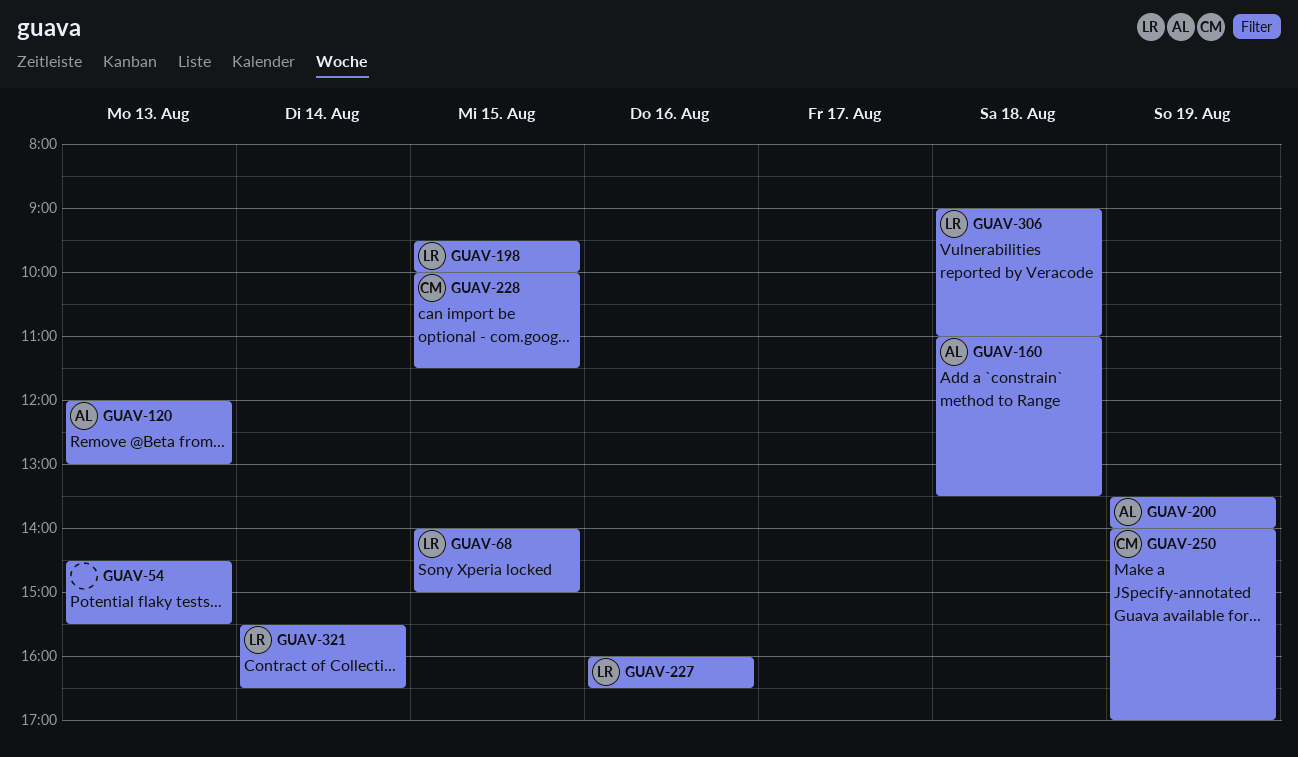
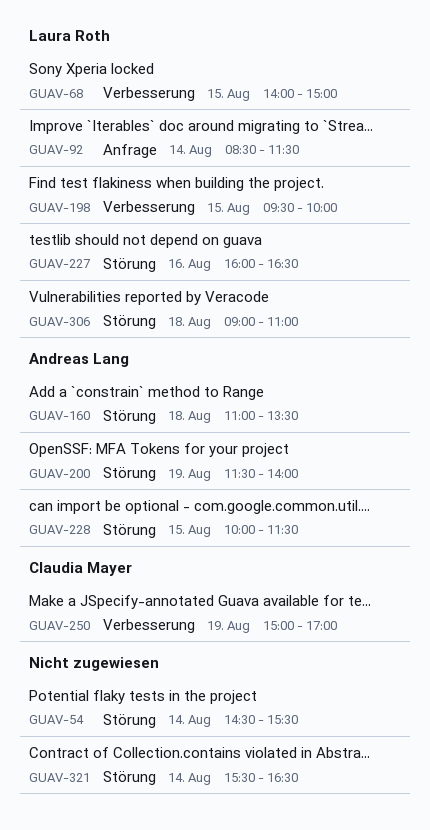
GUAV-54, day: Aug 13 -> Aug 14
GUAV-92: none -> present
GUAV-120: present -> none
GUAV-200, begins: 13:30 -> 11:30
GUAV-228, owner: Claudia Mayer -> Andreas Lang
GUAV-250, begins: 14:00 -> 15:00
GUAV-321, owner: Laura Roth -> none

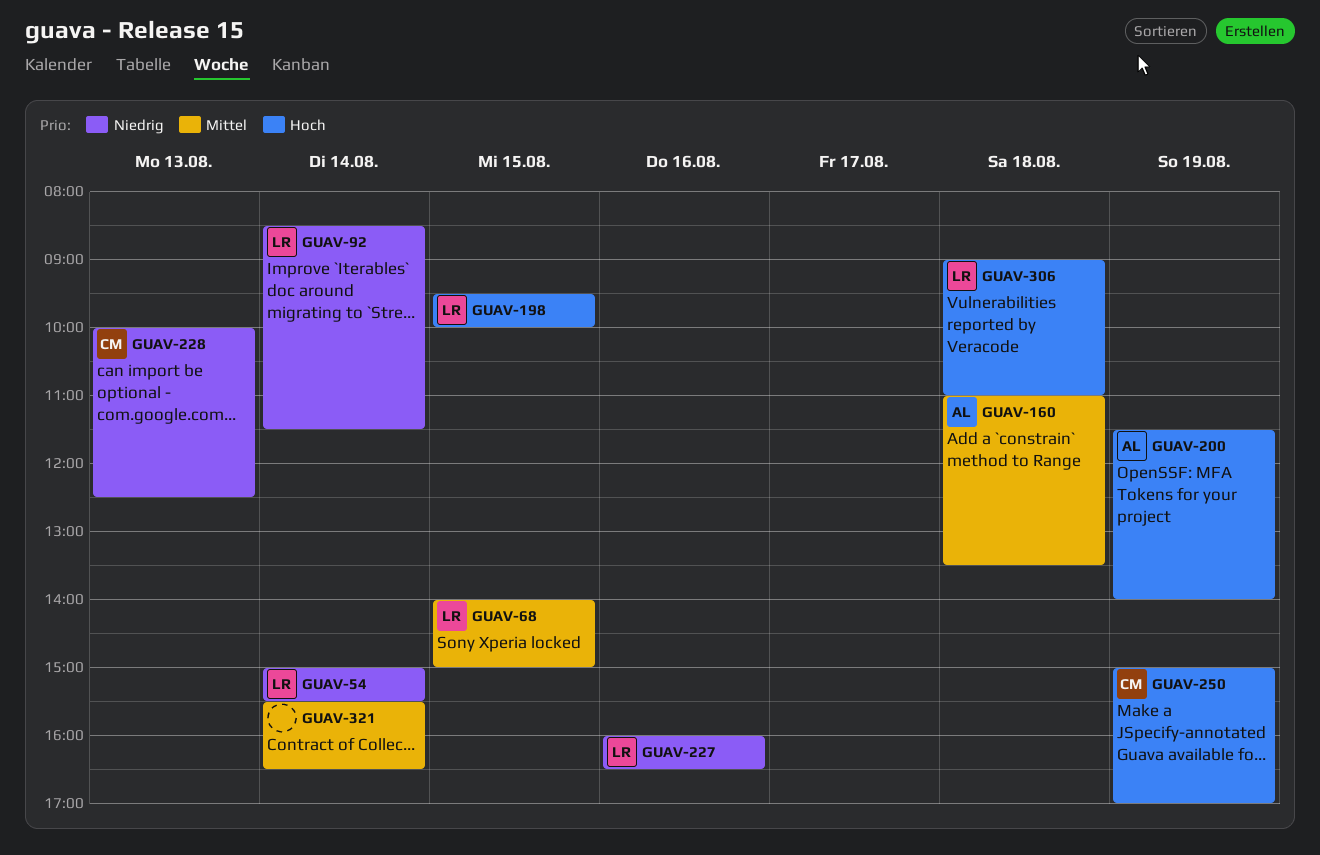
GUAV-54, owner: none -> Laura Roth
GUAV-54, begins: 14:30 -> 15:00
GUAV-228, owner: Andreas Lang -> Claudia Mayer
GUAV-228, day: Aug 15 -> Aug 13
GUAV-228, ends: 11:30 -> 12:30

